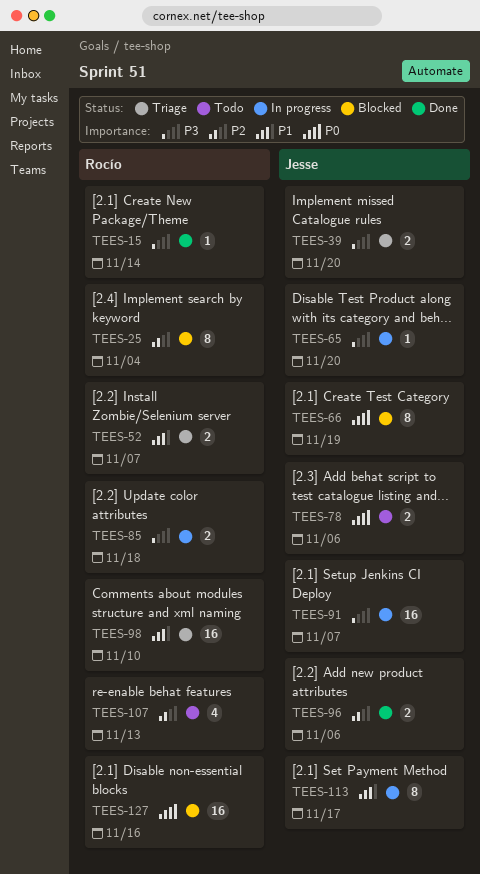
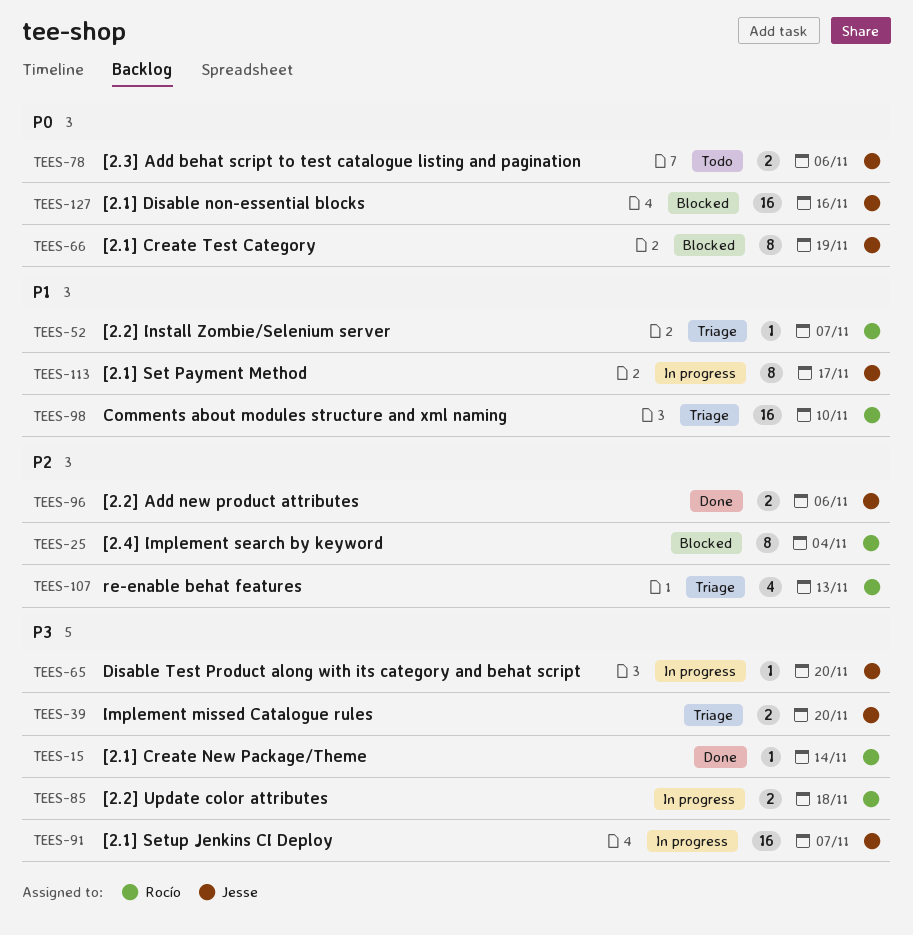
TEES-52, estimate: 2 -> 1
TEES-107, status: Todo -> Triage
TEES-127, owner: Rocío -> Jesse

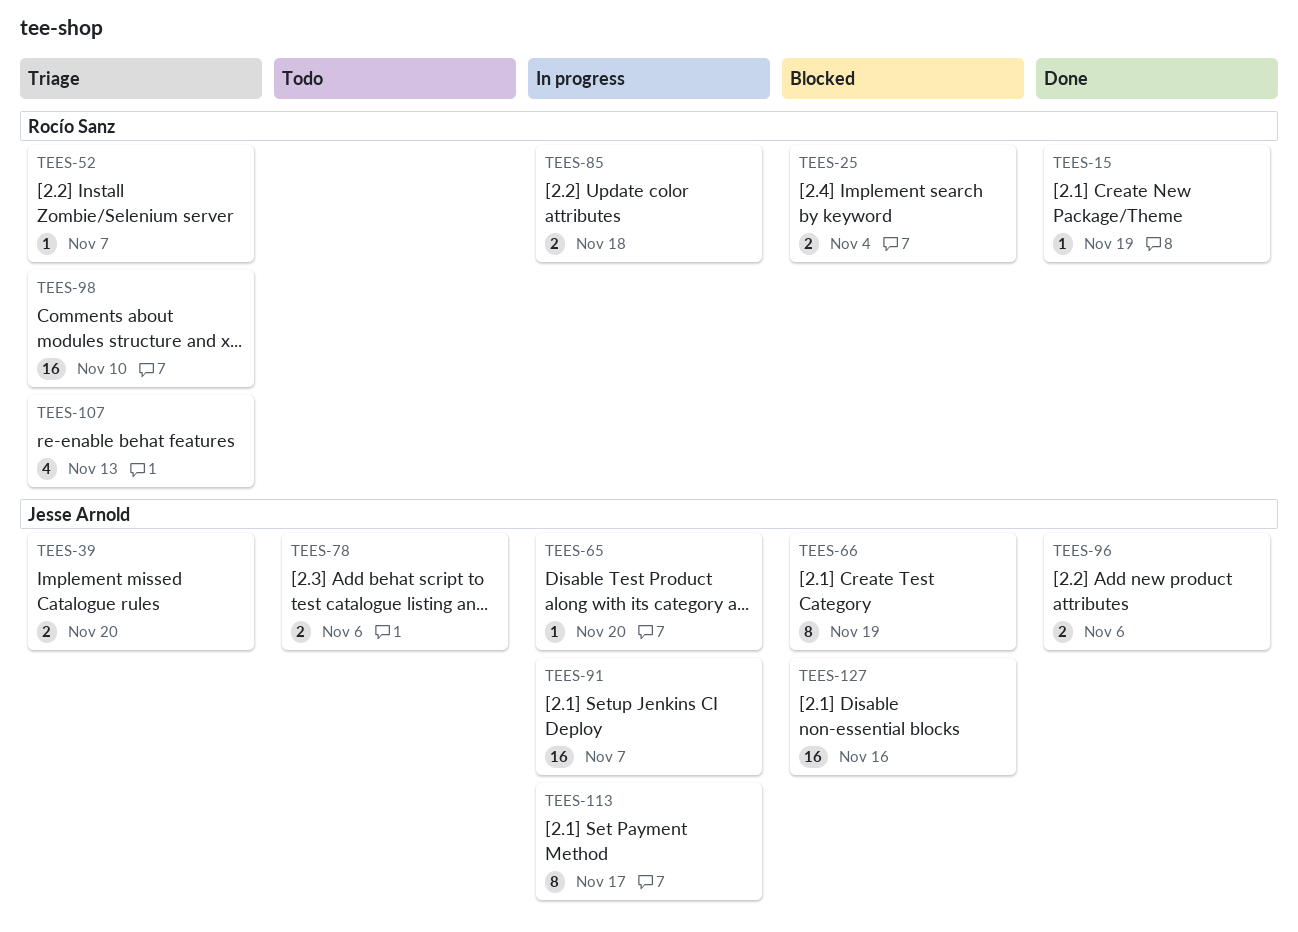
TEES-15, due: Nov 14 -> Nov 19
TEES-25, estimate: 8 -> 2

